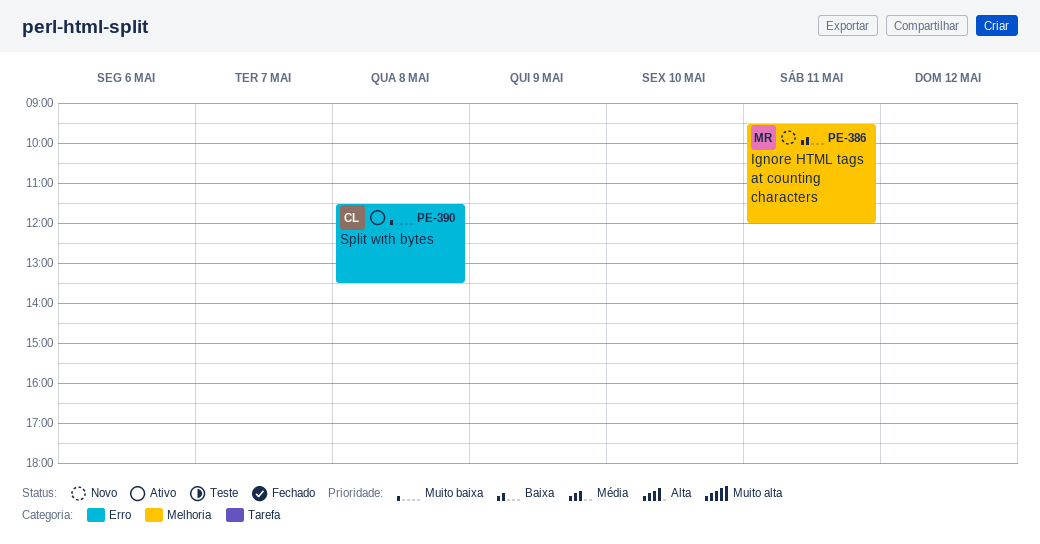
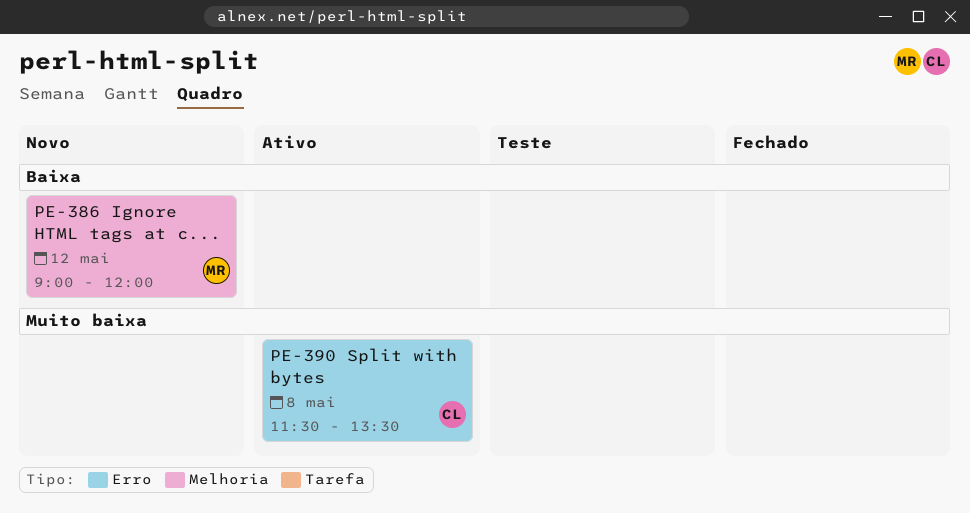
PE-386, day: May 11 -> May 12
PE-386, begins: 09:30 -> 09:00

